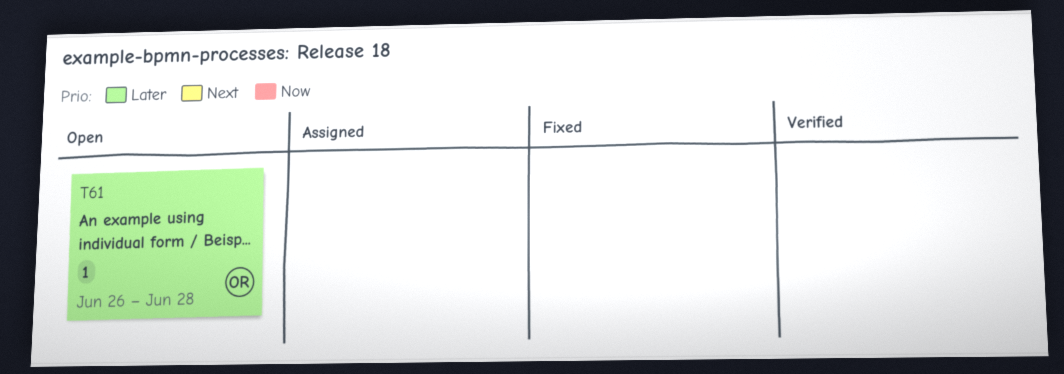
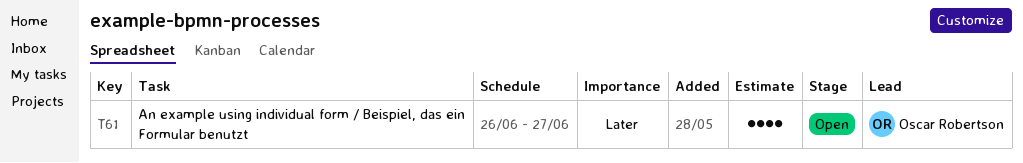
T61, estimate: 1 -> 4
T61, due: Jun 28 -> Jun 27

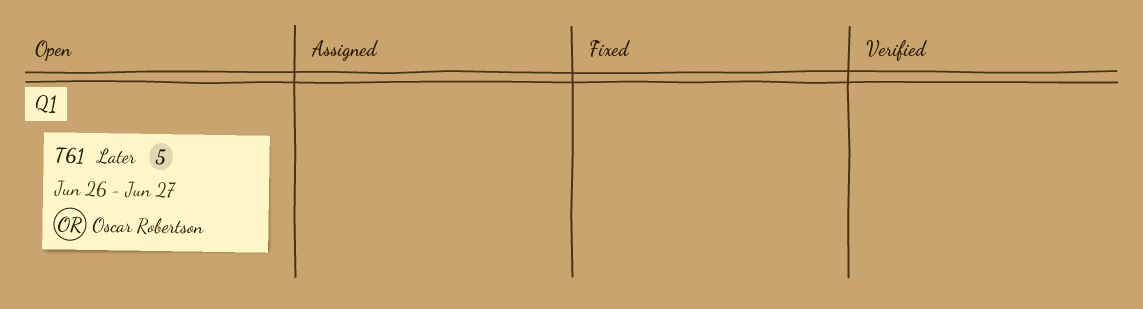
T61, estimate: 4 -> 5

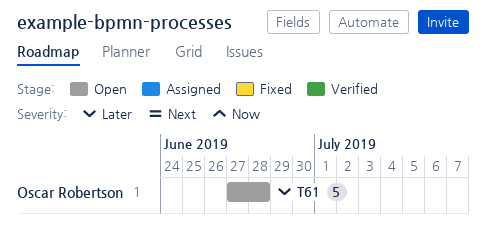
T61, start: Jun 26 -> Jun 27
T61, due: Jun 27 -> Jun 28

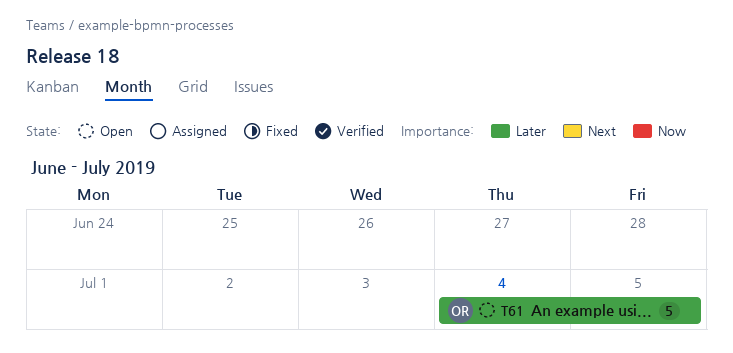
T61, start: Jun 27 -> Jul 4
T61, due: Jun 28 -> Jul 5

